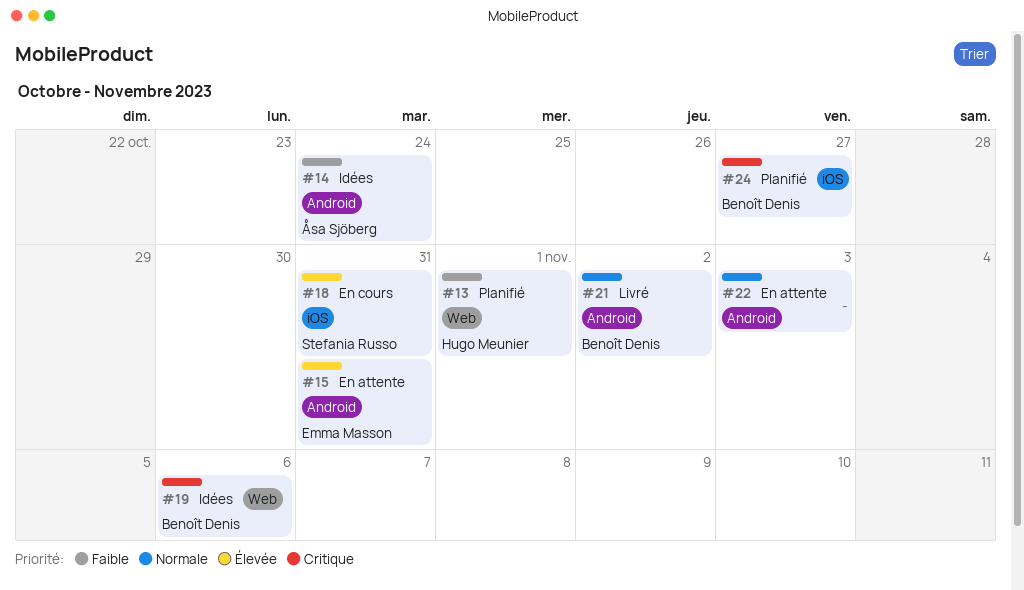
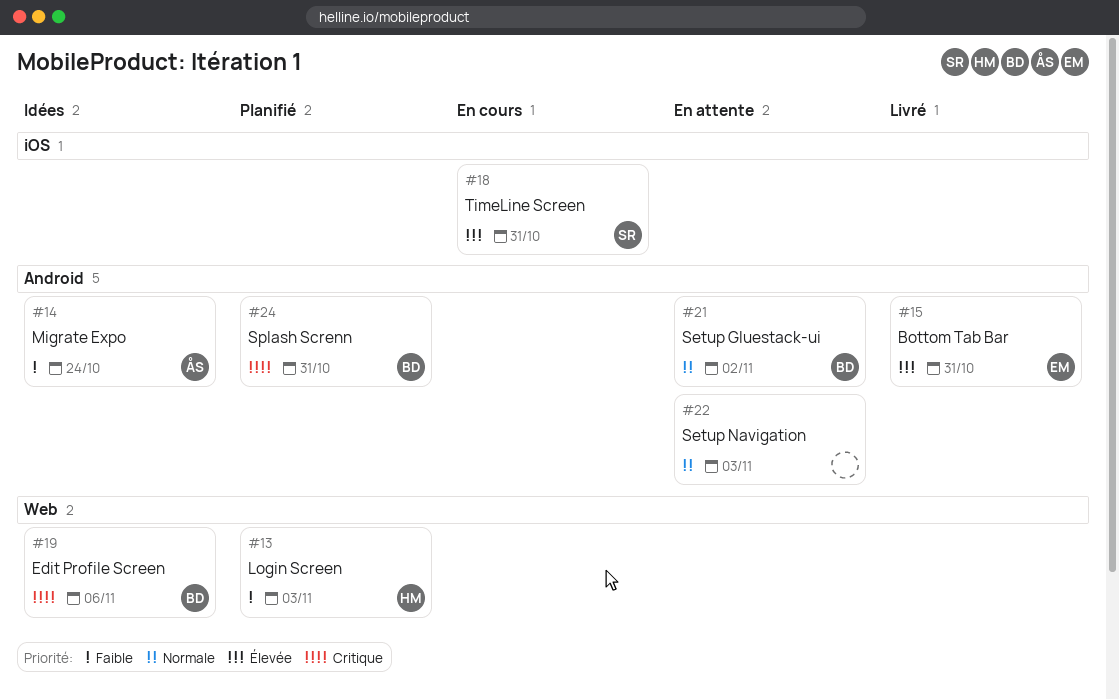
#13, due: Nov 1 -> Nov 3
#15, status: En attente -> Livré
#21, status: Livré -> En attente
#24, label: iOS -> Android
#24, due: Oct 27 -> Oct 31

